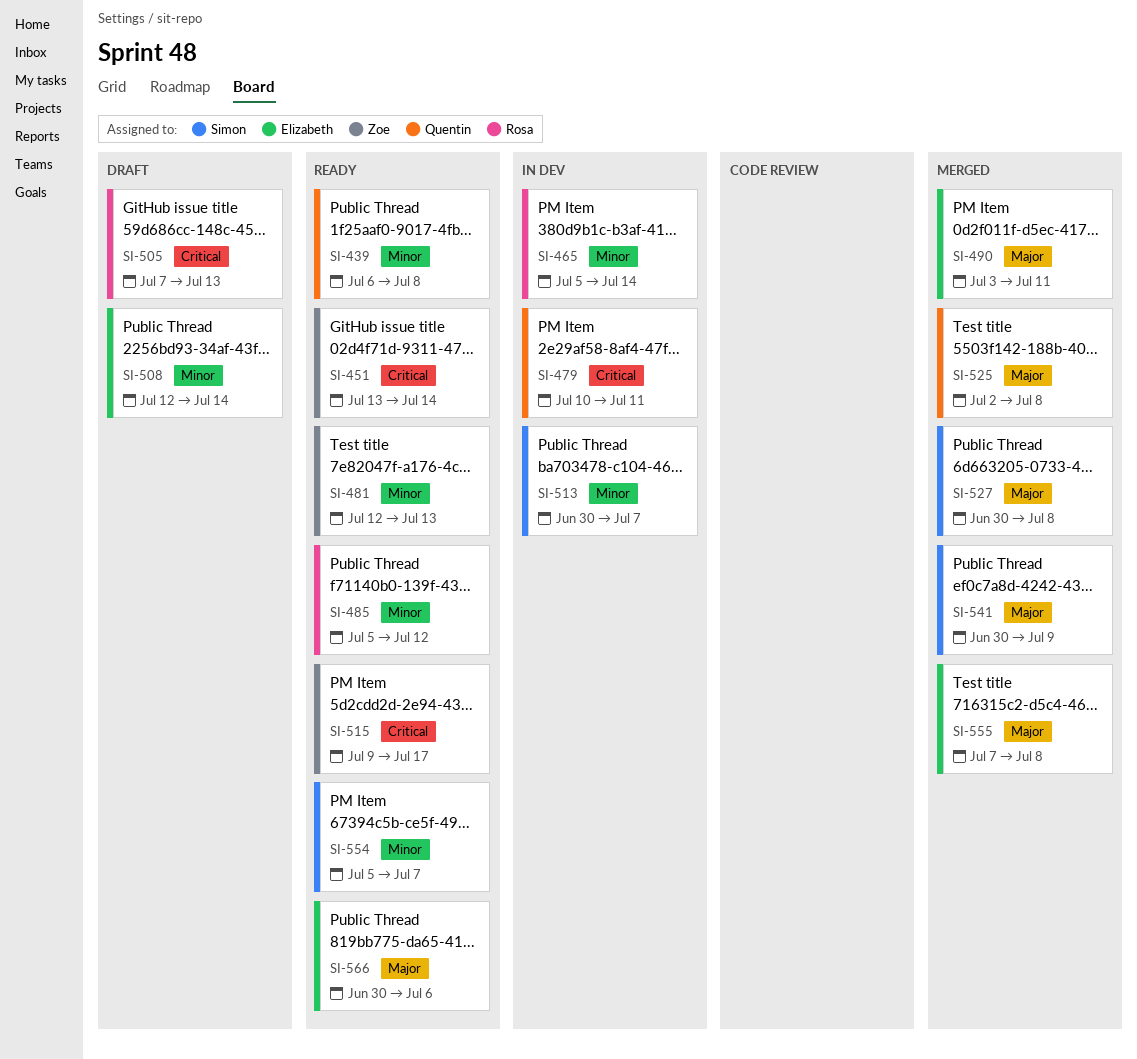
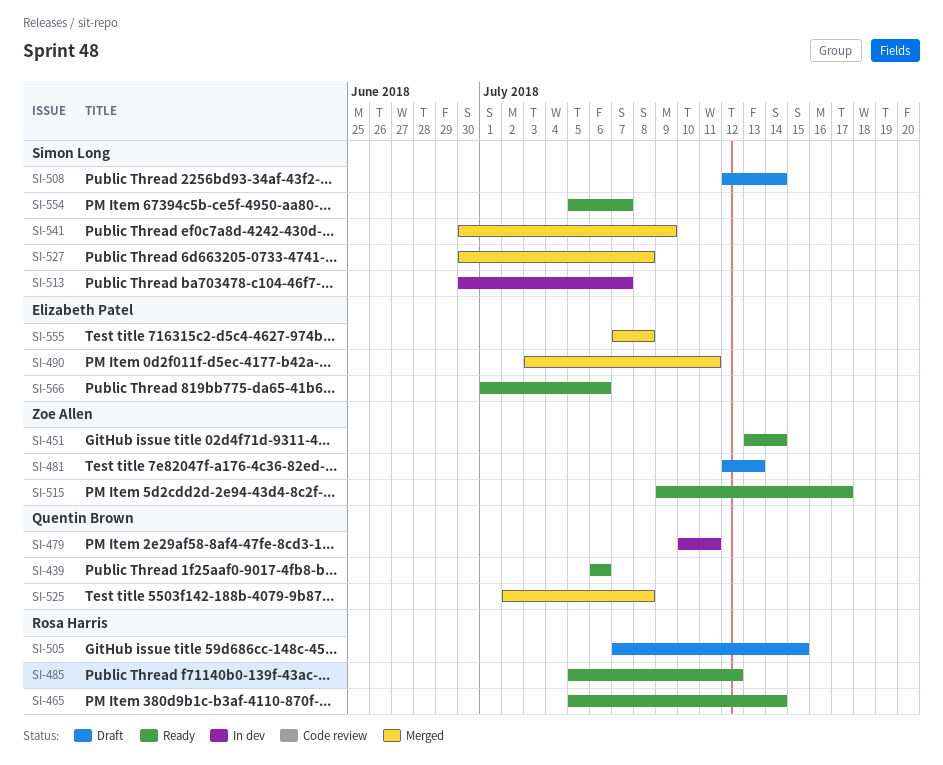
SI-439, due: Jul 8 -> Jul 6
SI-465, status: In dev -> Ready
SI-481, status: Ready -> Draft
SI-505, due: Jul 13 -> Jul 15
SI-508, owner: Elizabeth Patel -> Simon Long
SI-566, start: Jun 30 -> Jul 1

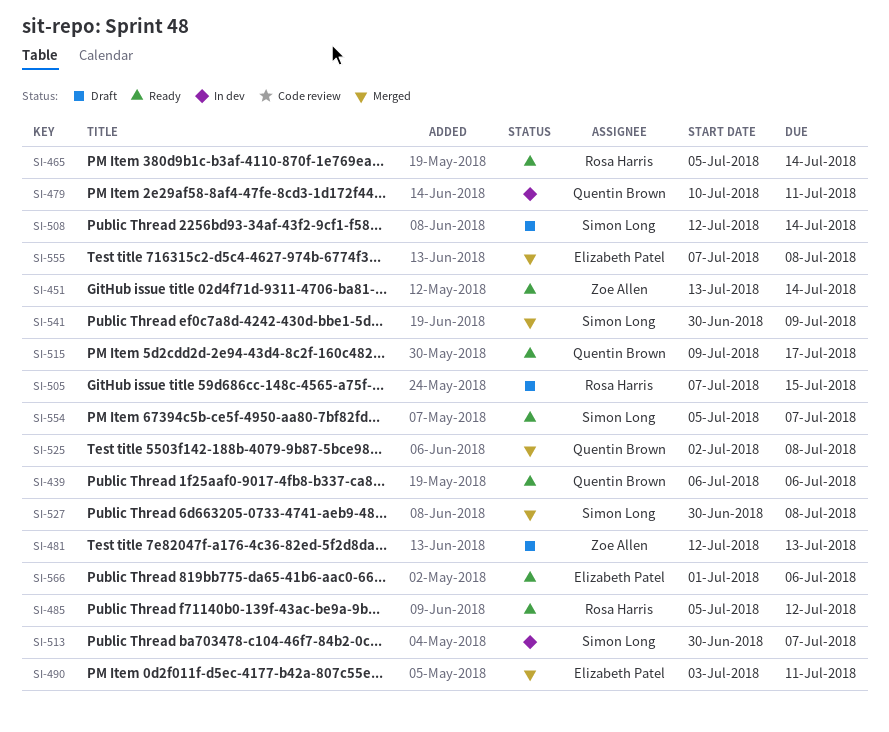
SI-515, owner: Zoe Allen -> Quentin Brown

